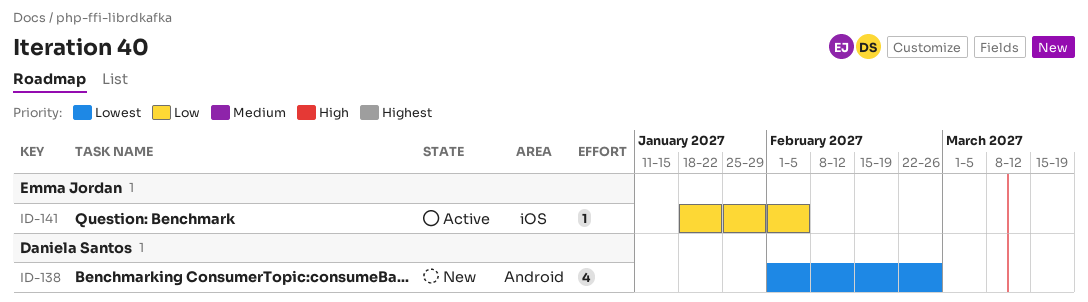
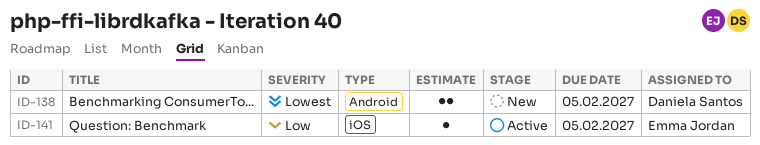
ID-138, estimate: 4 -> 2
ID-138, due: Feb 26 -> Feb 5

